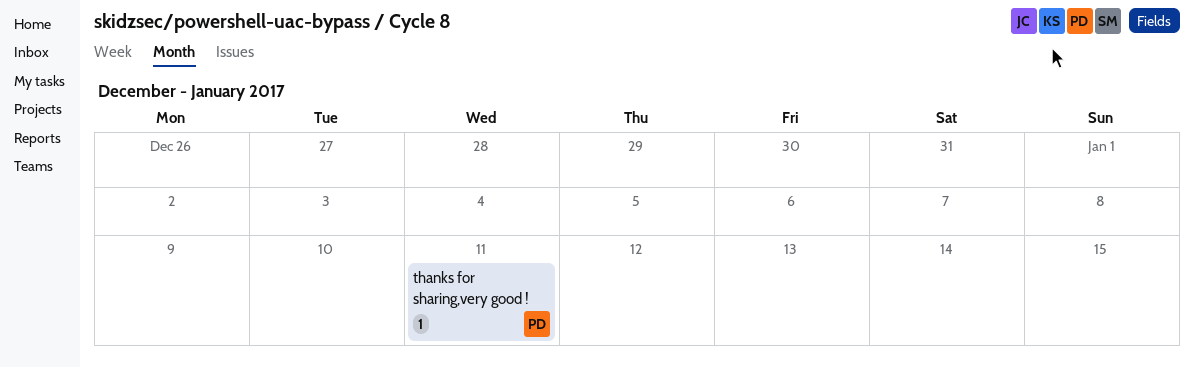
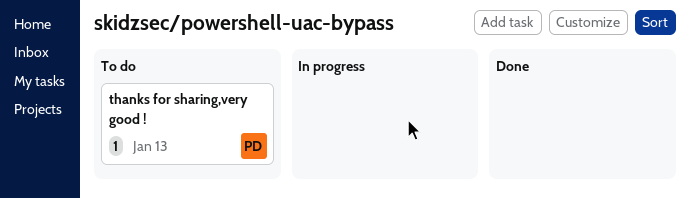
thanks for sharing,very good !, due: Jan 11 -> Jan 13

